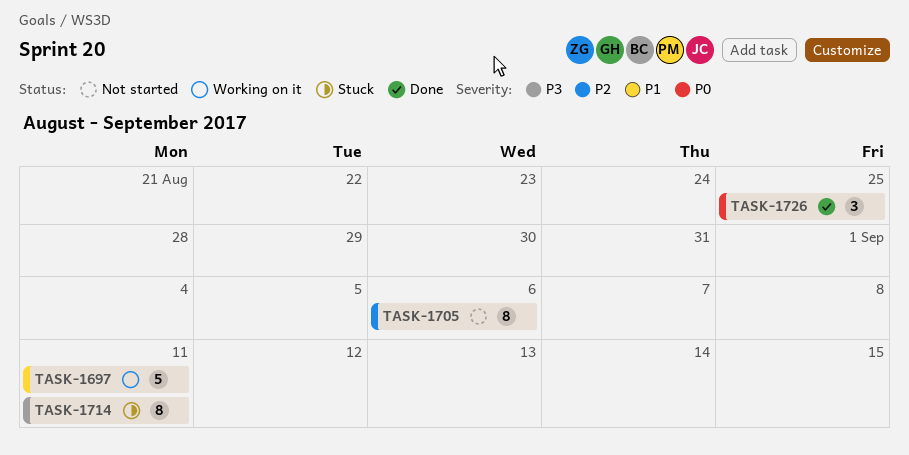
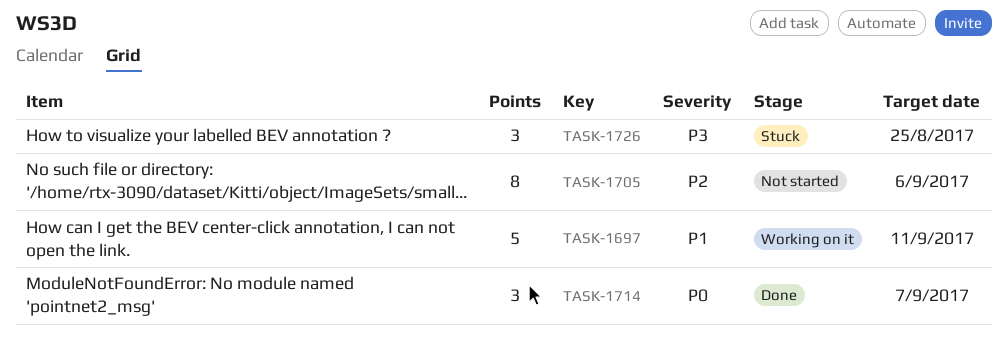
TASK-1714, status: Stuck -> Done
TASK-1714, priority: P3 -> P0
TASK-1714, estimate: 8 -> 3
TASK-1714, due: Sep 11 -> Sep 7
TASK-1726, status: Done -> Stuck
TASK-1726, priority: P0 -> P3

